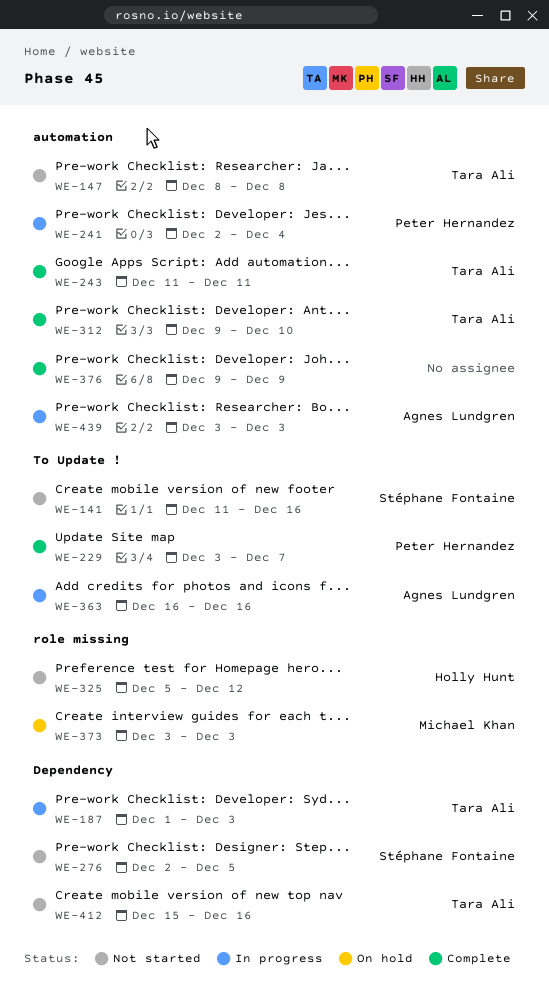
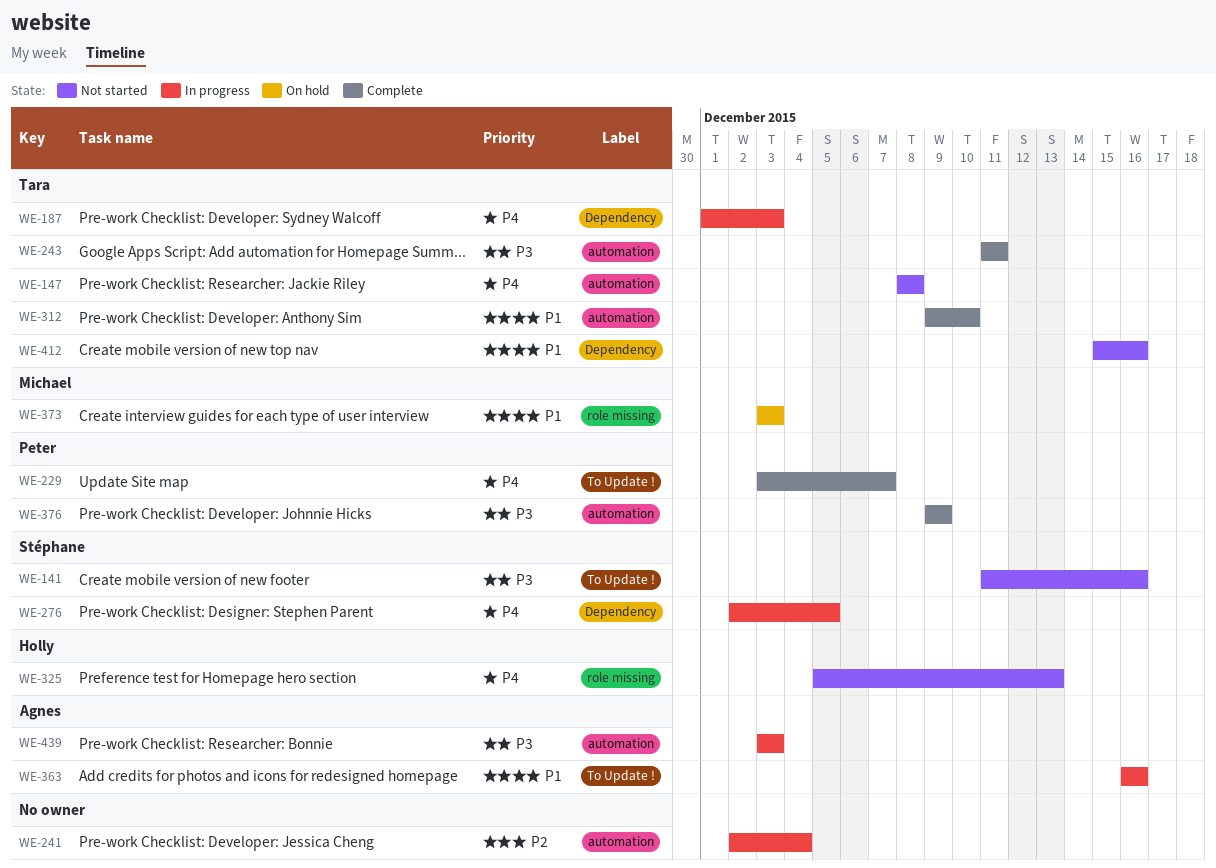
WE-241, owner: Peter Hernandez -> none
WE-276, status: Not started -> In progress
WE-325, due: Dec 12 -> Dec 13
WE-376, owner: none -> Peter Hernandez

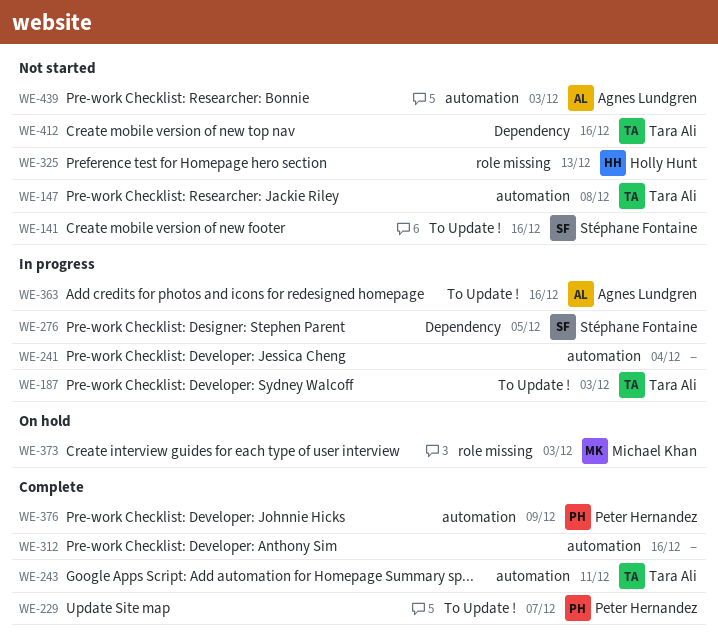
WE-187, label: Dependency -> To Update !
WE-312, owner: Tara Ali -> none
WE-312, due: Dec 10 -> Dec 16
WE-439, status: In progress -> Not started

